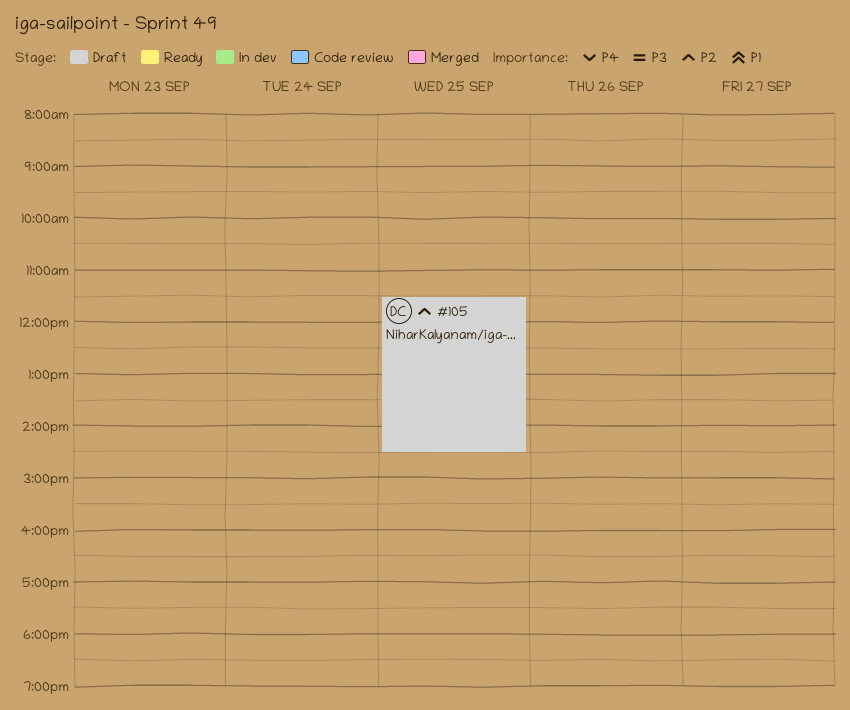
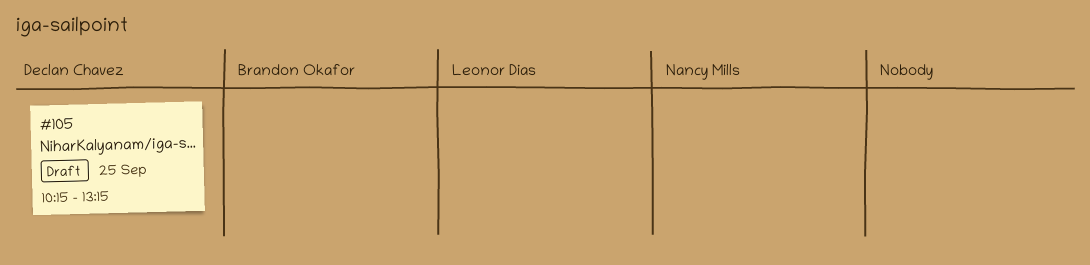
#105, begins: 11:30 -> 10:15
#105, ends: 14:30 -> 13:15

